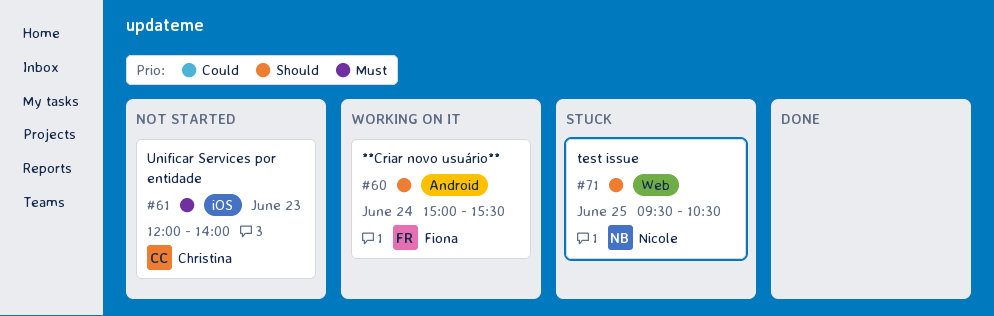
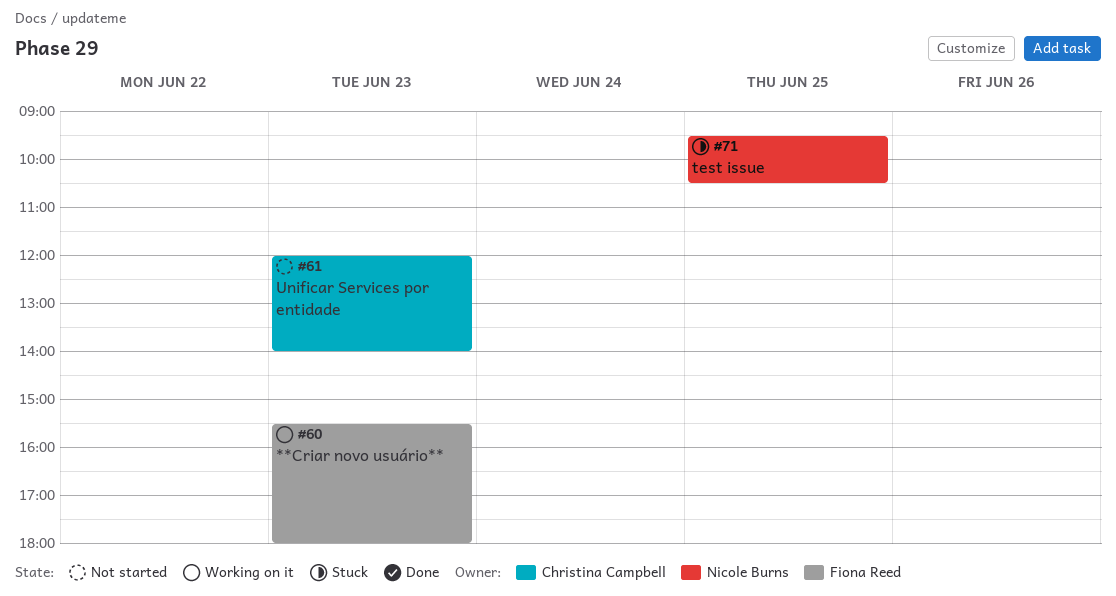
#60, day: Jun 24 -> Jun 23
#60, begins: 15:00 -> 15:30
#60, ends: 15:30 -> 18:00

